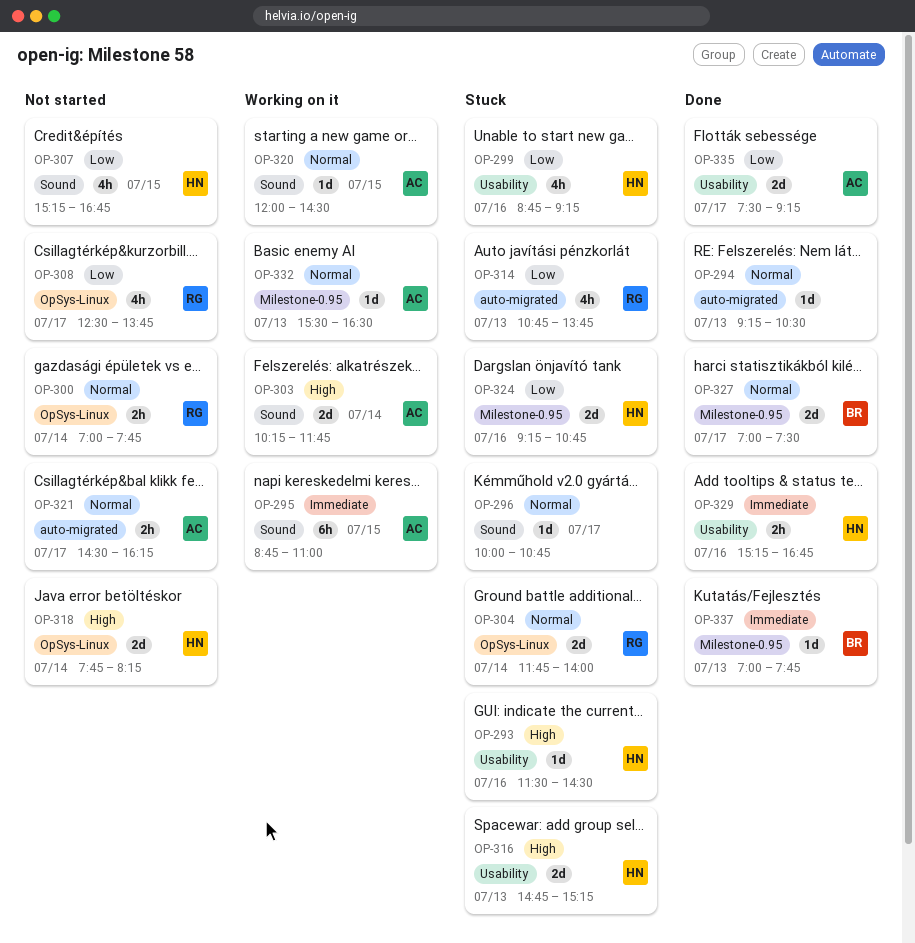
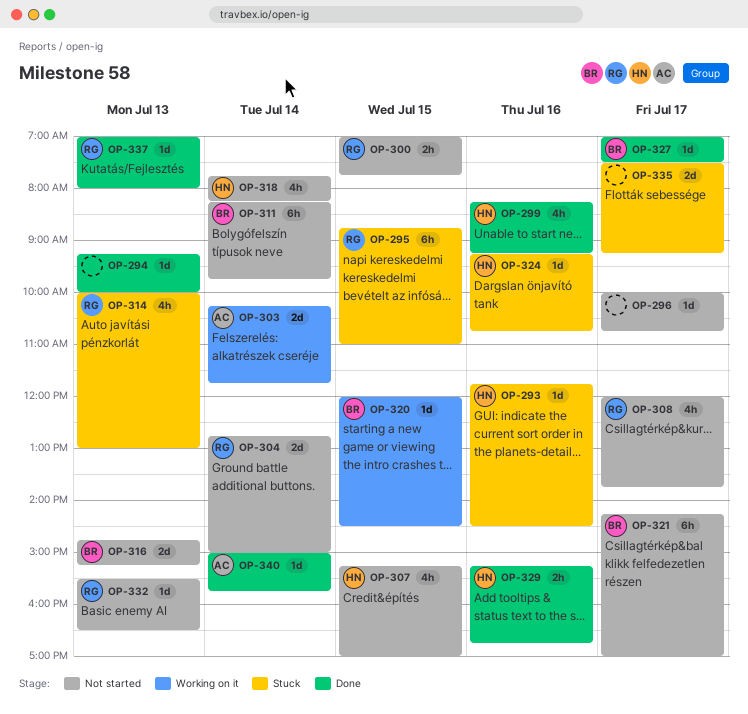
OP-293, begins: 11:30 -> 11:45
OP-294, ends: 10:30 -> 10:00
OP-295, status: Working on it -> Stuck
OP-295, owner: AC -> RG
OP-296, status: Stuck -> Not started
OP-299, status: Stuck -> Done
OP-299, begins: 08:45 -> 08:15
OP-300, day: Jul 14 -> Jul 15
OP-304, status: Stuck -> Not started
OP-304, begins: 11:45 -> 12:45
OP-304, ends: 14:00 -> 15:00
OP-307, ends: 16:45 -> 17:00
OP-308, begins: 12:30 -> 12:00
OP-311: none -> present
OP-314, begins: 10:45 -> 10:00
OP-314, ends: 13:45 -> 13:00
OP-316, status: Stuck -> Not started
OP-316, owner: HN -> BR
OP-318, estimate: 2d -> 4h
OP-320, owner: AC -> BR
OP-321, owner: AC -> BR
OP-321, estimate: 2h -> 6h
OP-321, begins: 14:30 -> 14:15
OP-321, ends: 16:15 -> 17:00
OP-324, estimate: 2d -> 1d
OP-327, estimate: 2d -> 1d
OP-332, status: Working on it -> Not started
OP-332, owner: AC -> RG
OP-335, status: Done -> Stuck
OP-335, owner: AC -> none
OP-337, owner: BR -> RG
OP-337, ends: 07:45 -> 08:00
OP-340: none -> present

